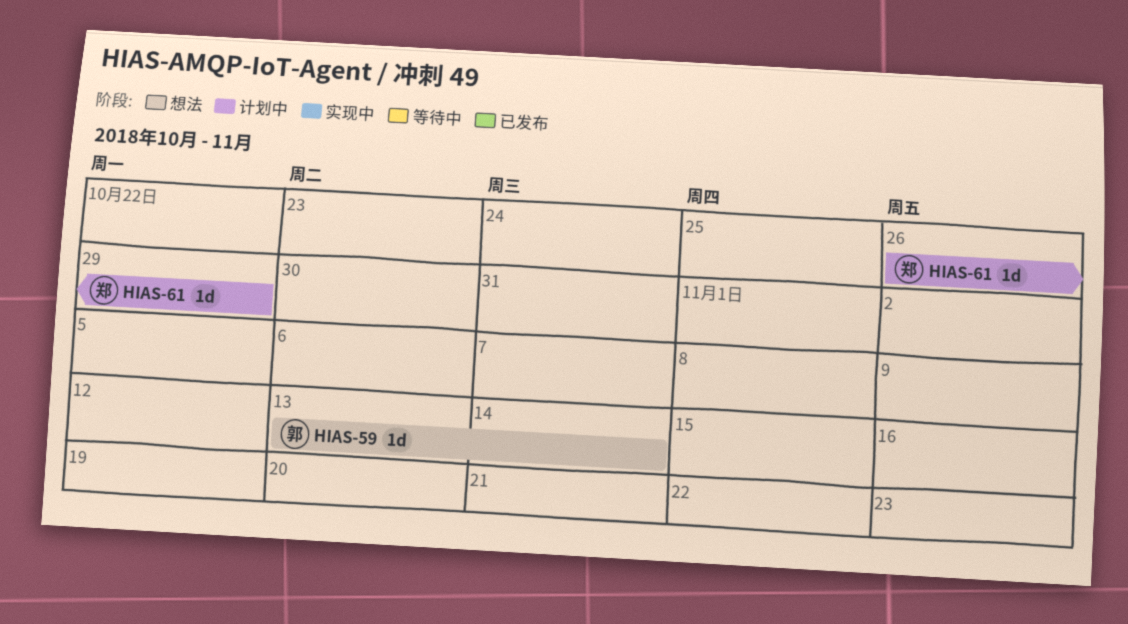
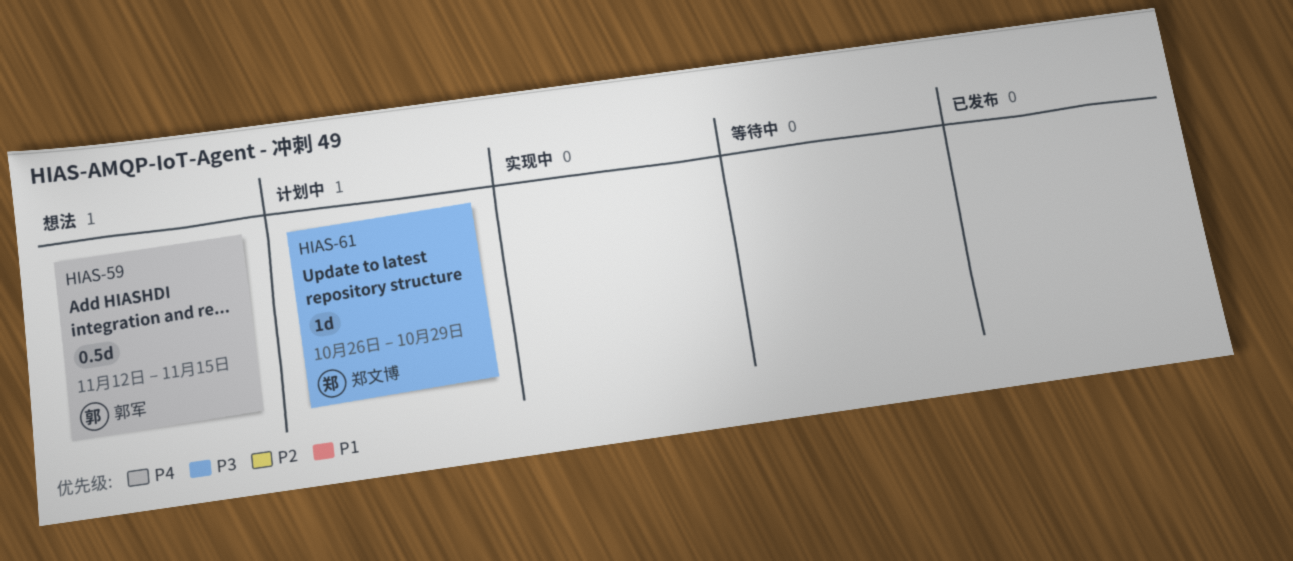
HIAS-59, estimate: 1d -> 0.5d
HIAS-59, start: Nov 13 -> Nov 12
HIAS-59, due: Nov 14 -> Nov 15

